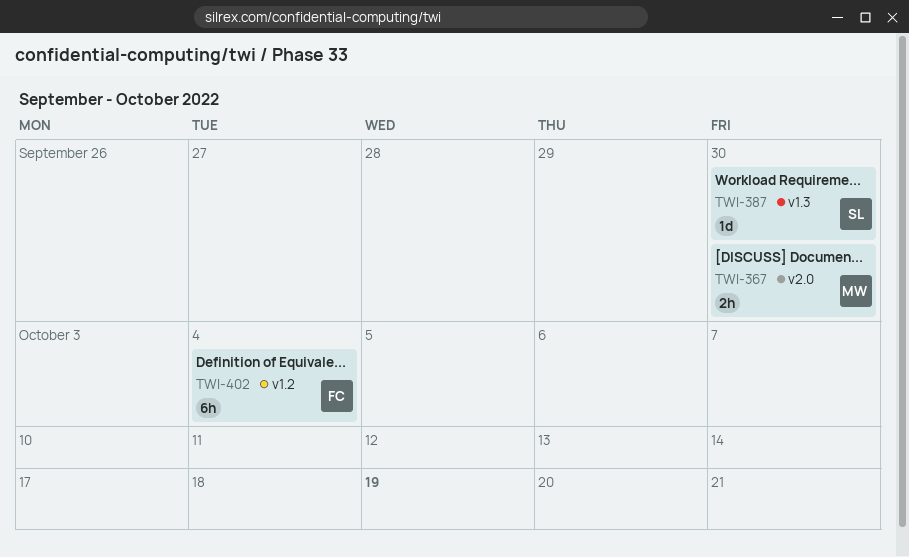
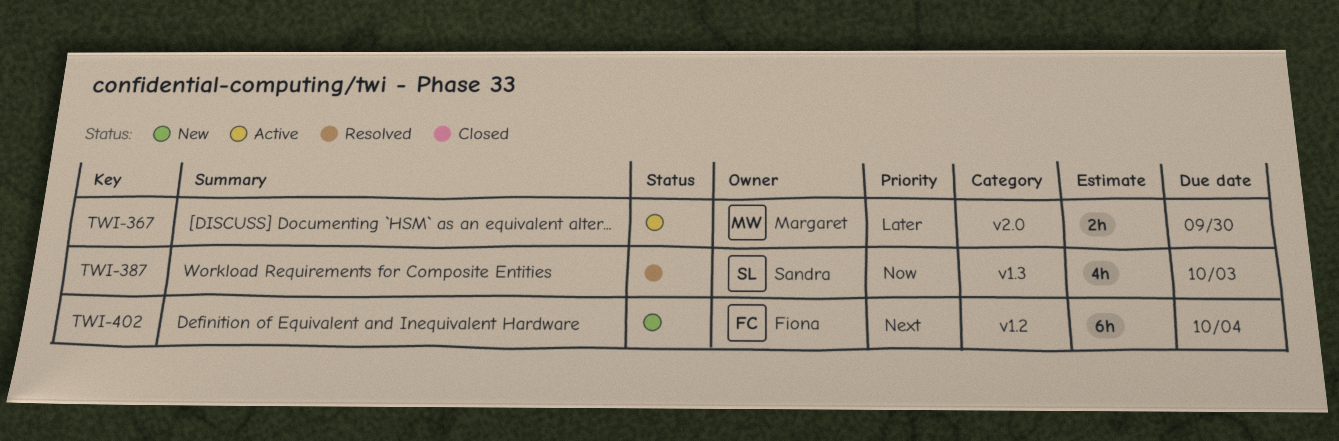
TWI-387, estimate: 1d -> 4h
TWI-387, due: Sep 30 -> Oct 3

